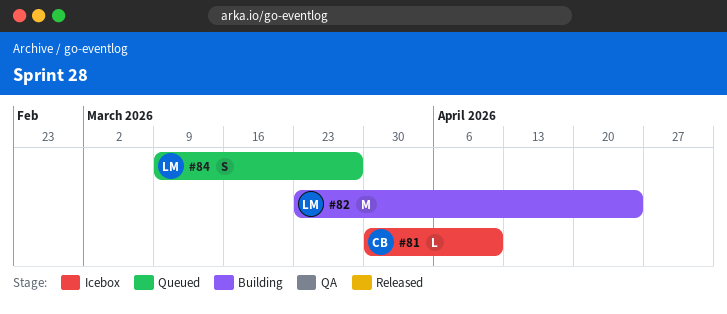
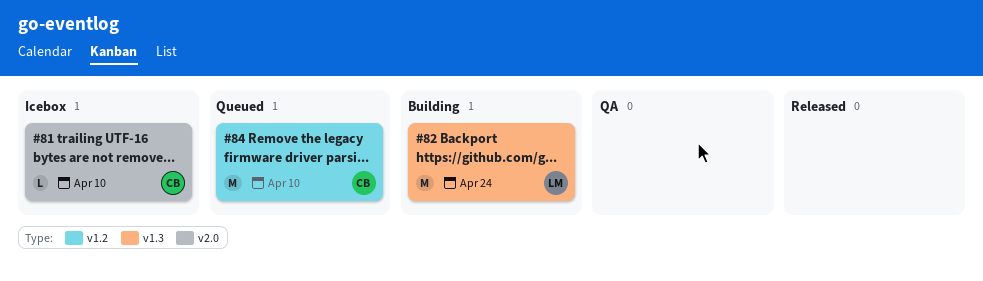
#84, owner: LM -> CB
#84, estimate: S -> M
#84, due: Mar 27 -> Apr 10

